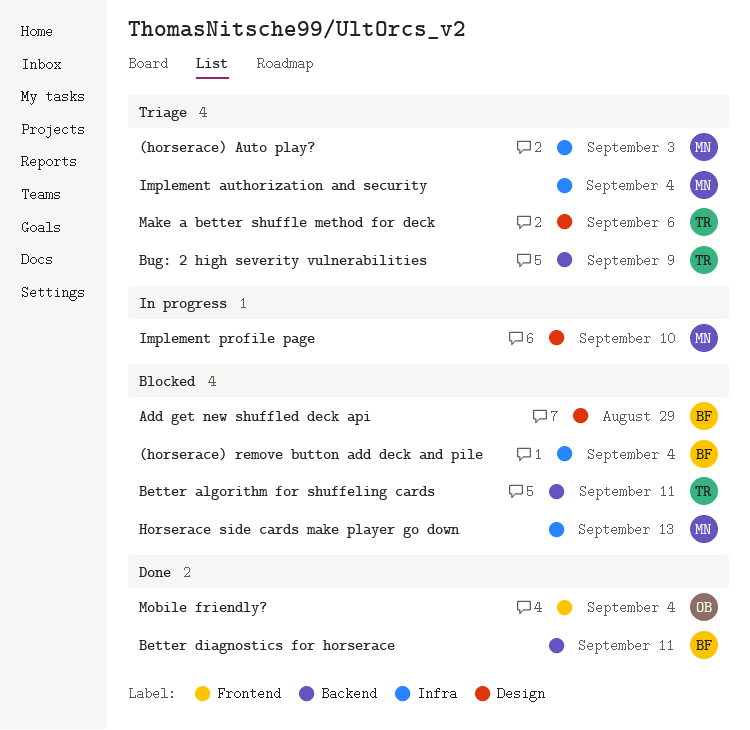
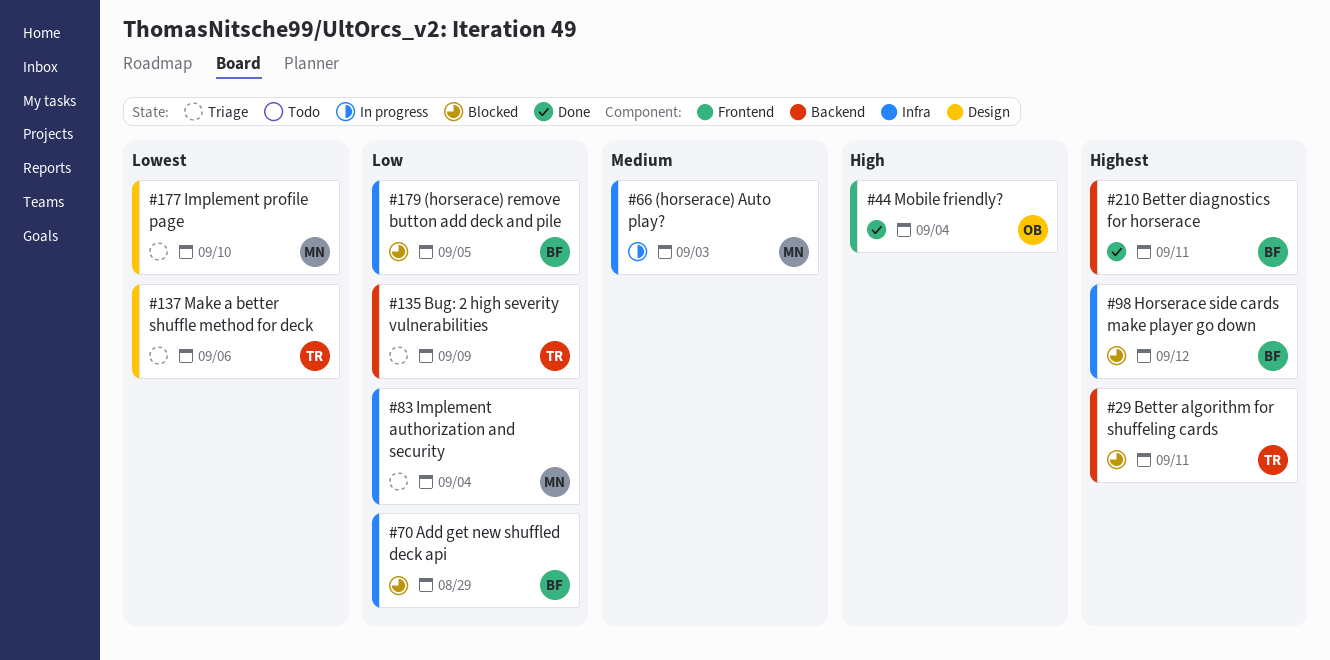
(horserace) Auto play?, status: Triage -> In progress
(horserace) remove button add deck and pile, due: Sep 4 -> Sep 5
Add get new shuffled deck api, label: Design -> Infra
Horserace side cards make player go down, owner: MN -> BF
Horserace side cards make player go down, due: Sep 13 -> Sep 12
Implement profile page, status: In progress -> Triage

